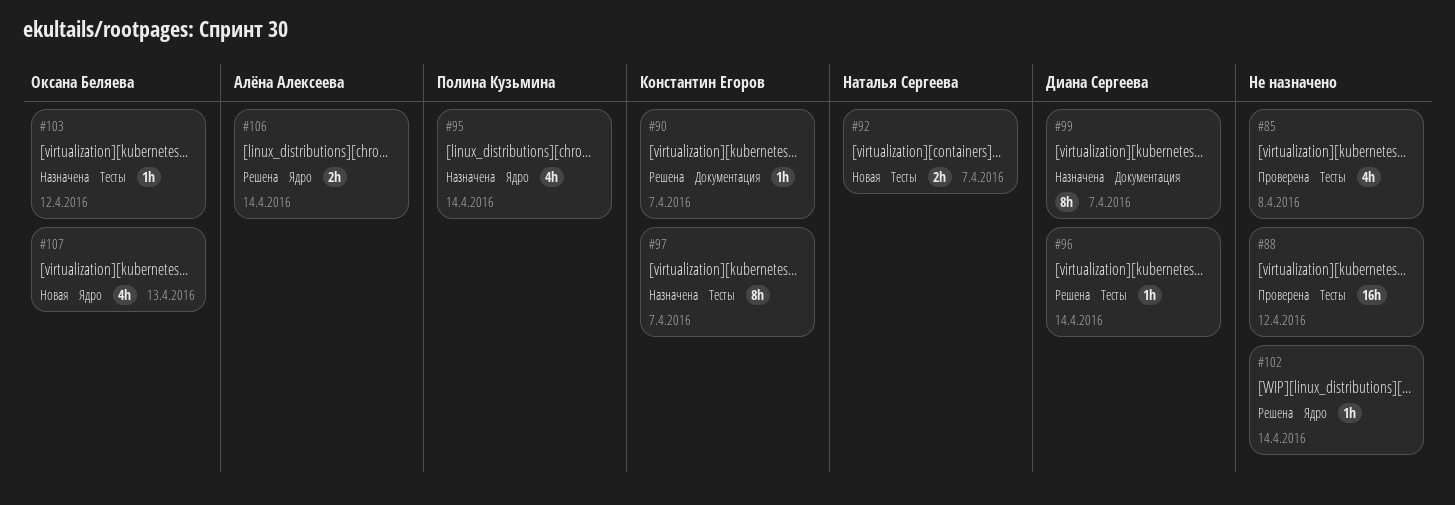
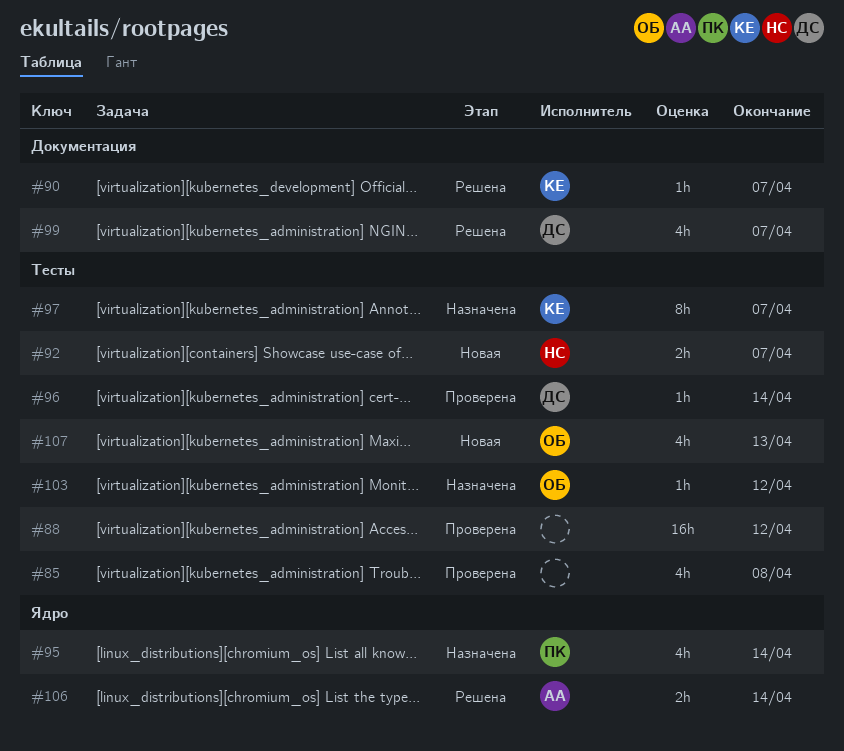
#96, status: Решена -> Проверена
#99, status: Назначена -> Решена
#99, estimate: 8h -> 4h
#102: present -> none
#107, label: Ядро -> Тесты

